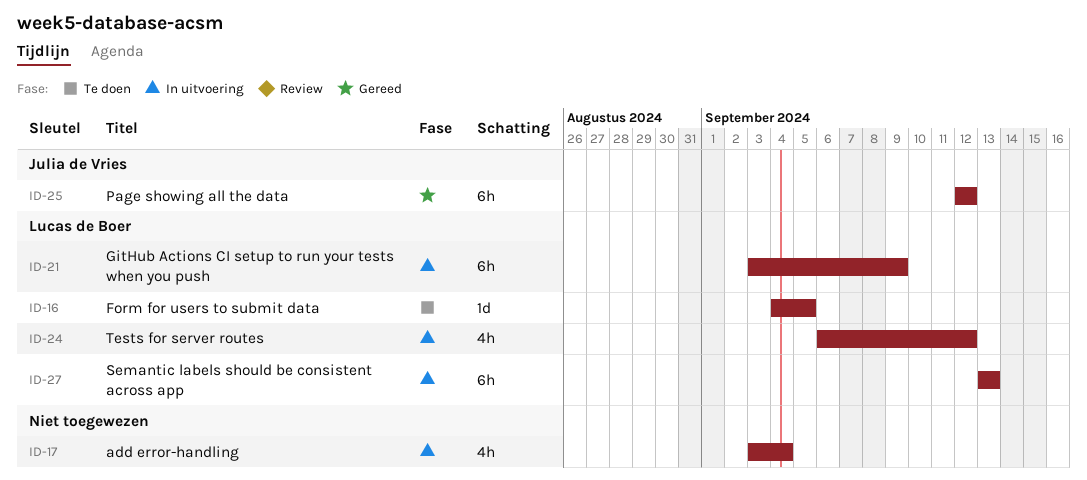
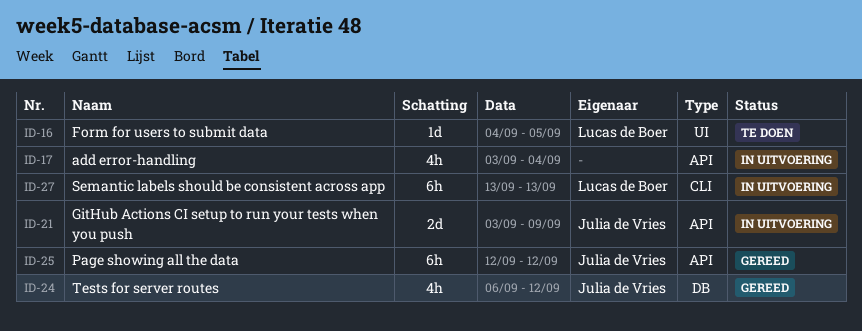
ID-21, owner: Lucas de Boer -> Julia de Vries
ID-21, estimate: 6h -> 2d
ID-24, status: In uitvoering -> Gereed
ID-24, owner: Lucas de Boer -> Julia de Vries

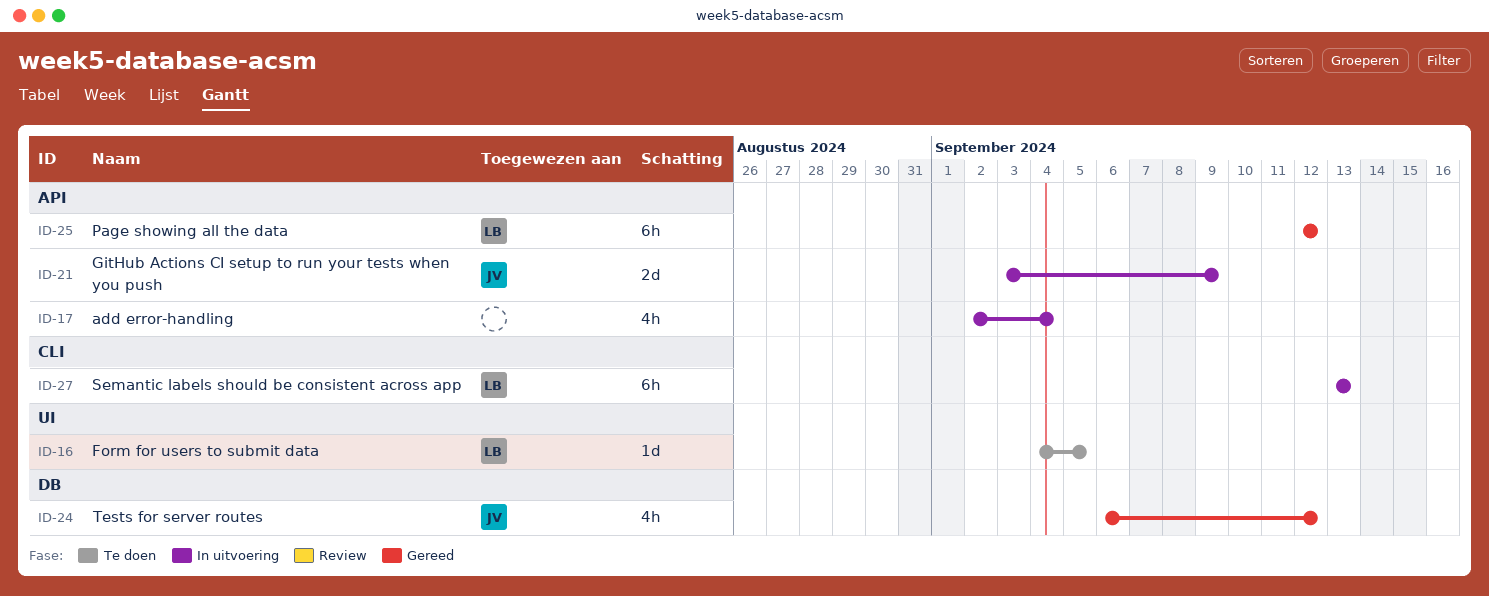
ID-17, start: Sep 3 -> Sep 2
ID-25, owner: Julia de Vries -> Lucas de Boer

